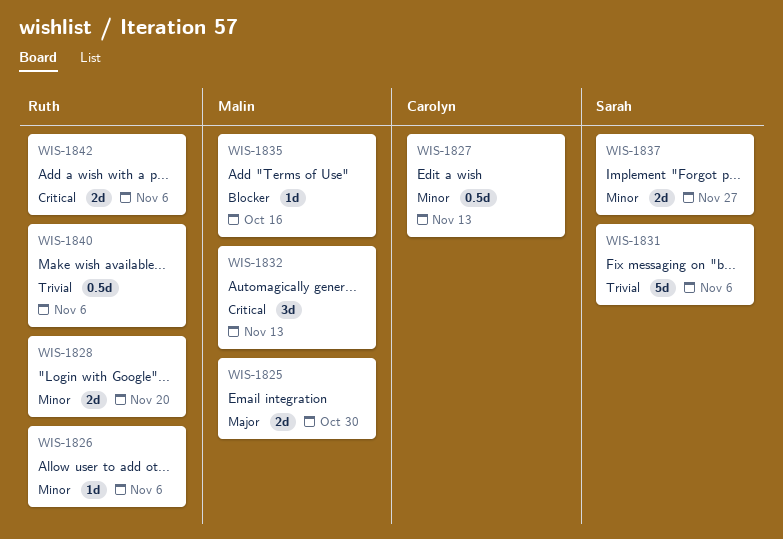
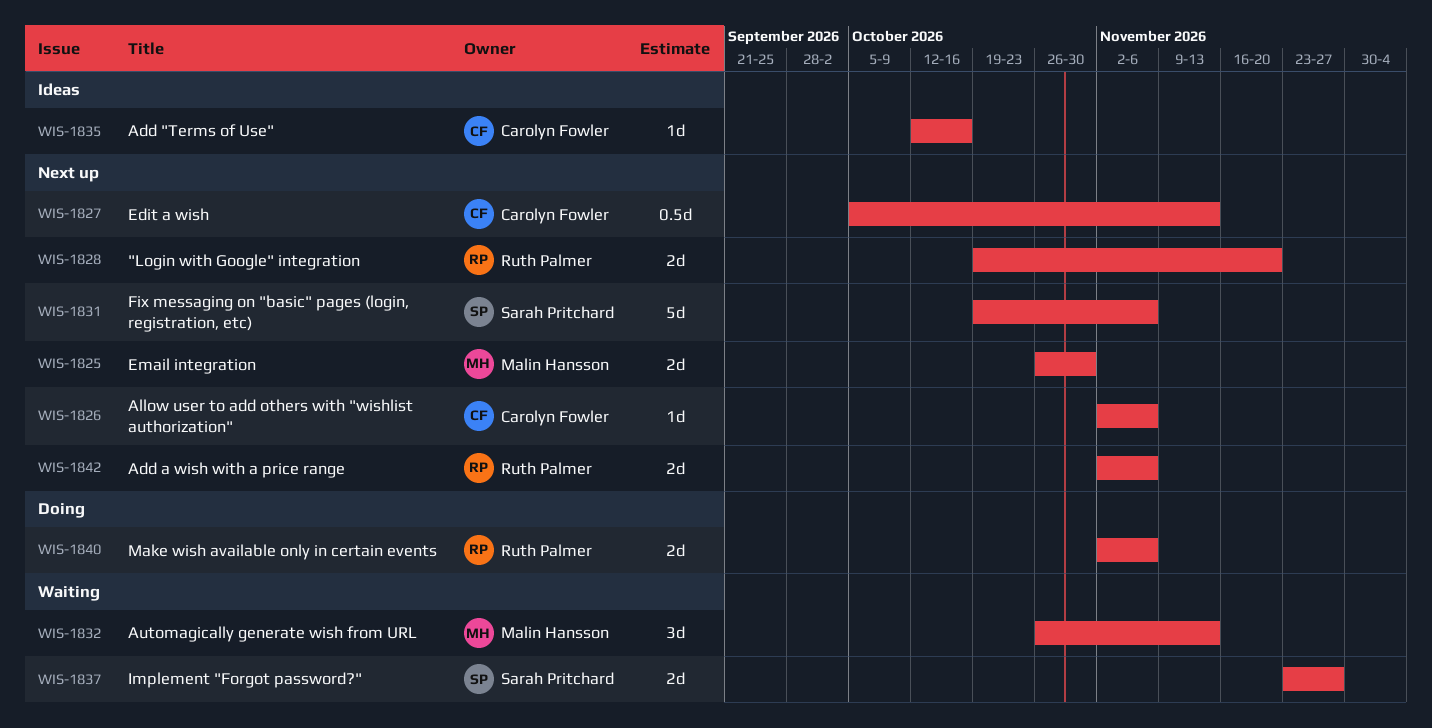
WIS-1826, owner: Ruth Palmer -> Carolyn Fowler
WIS-1835, owner: Malin Hansson -> Carolyn Fowler
WIS-1840, estimate: 0.5d -> 2d

